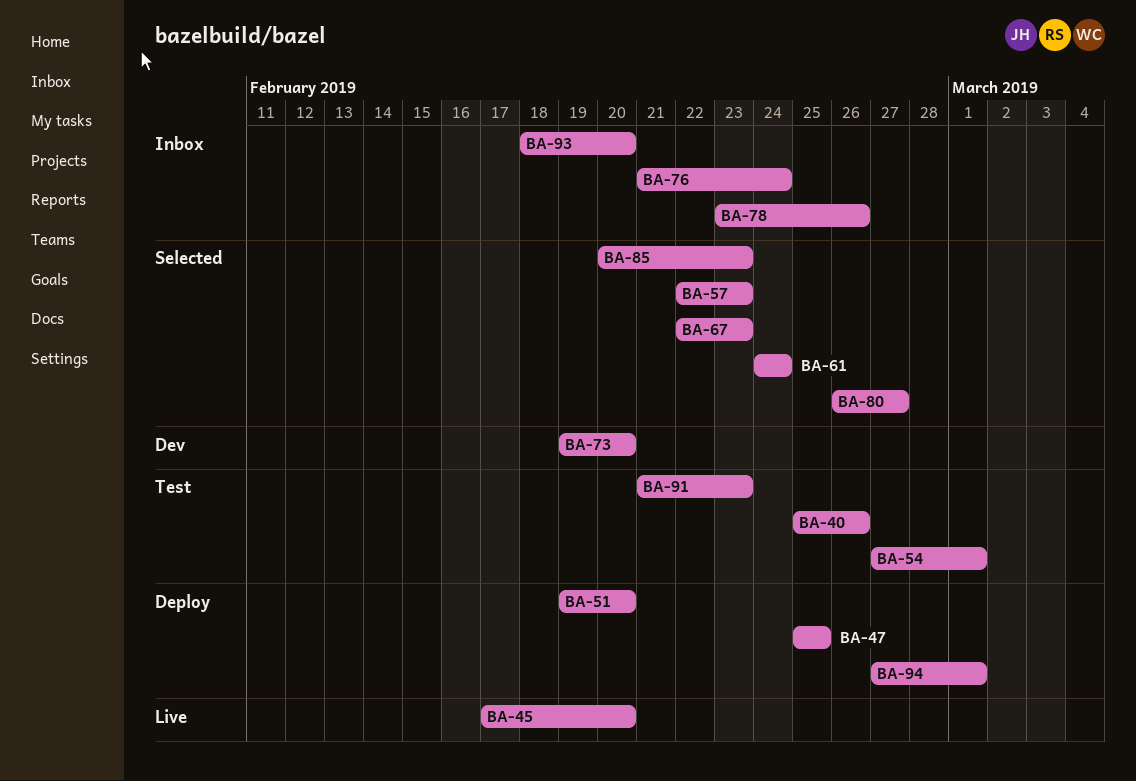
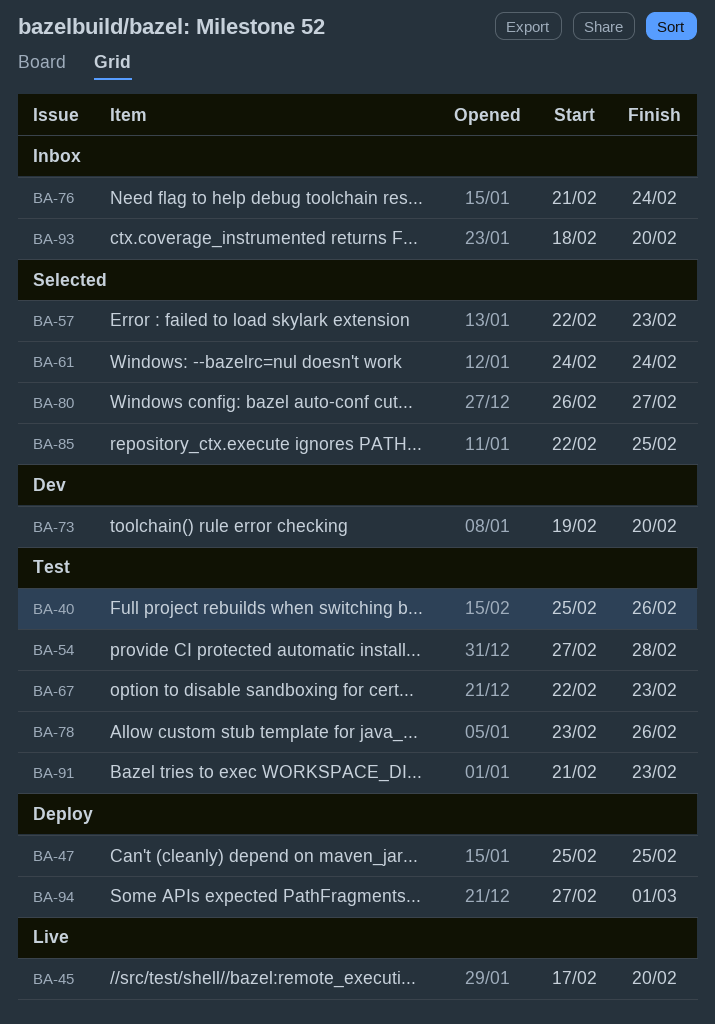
BA-51: present -> none
BA-54, due: Mar 1 -> Feb 28
BA-67, status: Selected -> Test
BA-78, status: Inbox -> Test
BA-85, start: Feb 20 -> Feb 22
BA-85, due: Feb 23 -> Feb 25

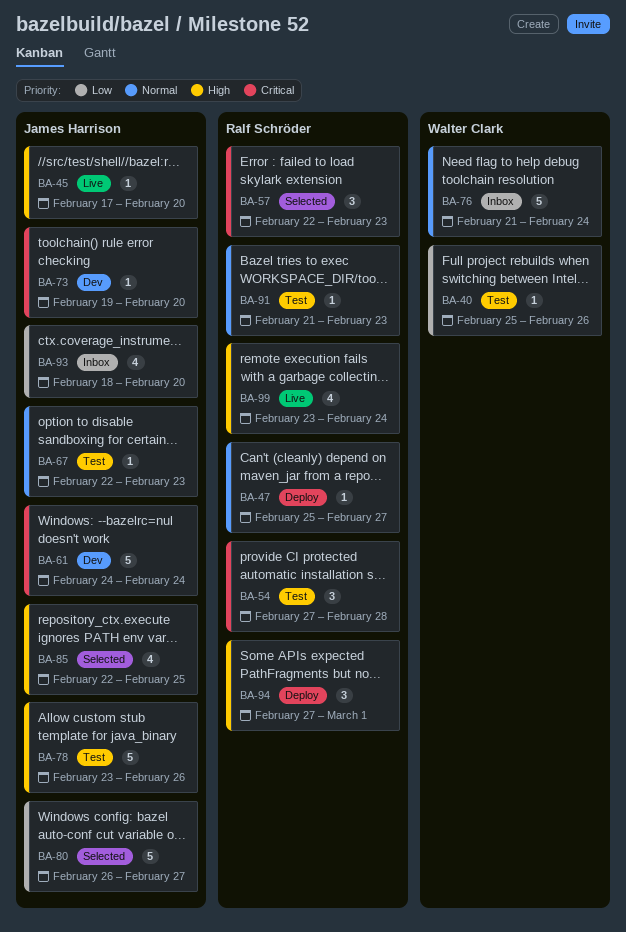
BA-47, due: Feb 25 -> Feb 27
BA-61, status: Selected -> Dev
BA-99: none -> present

